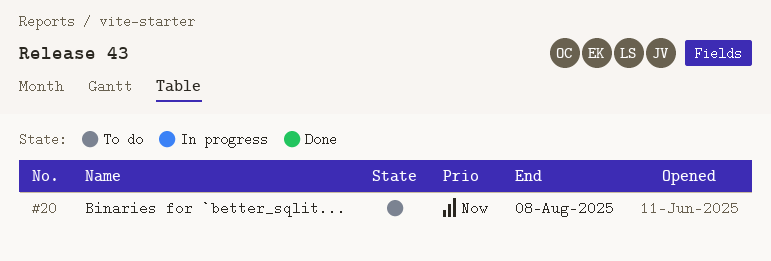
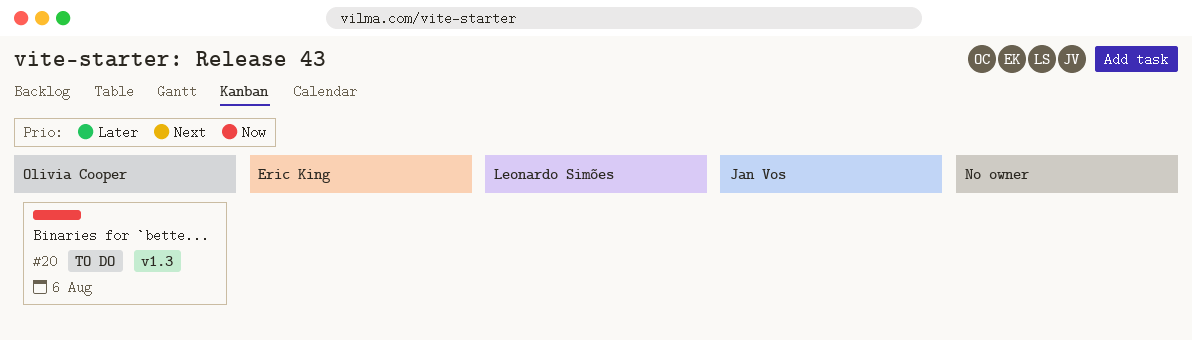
#20, due: Aug 8 -> Aug 6

